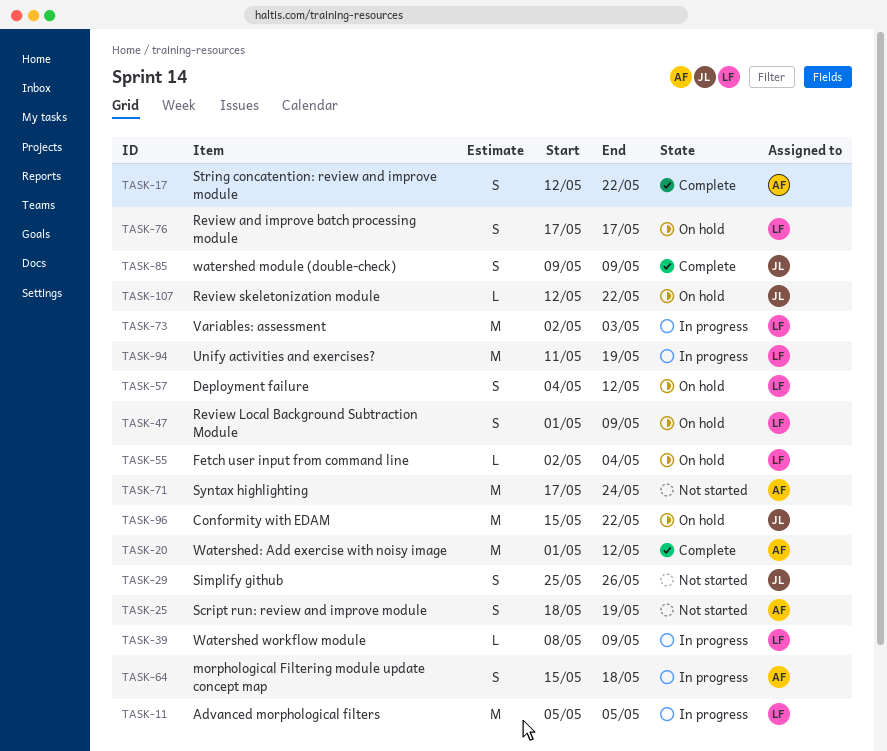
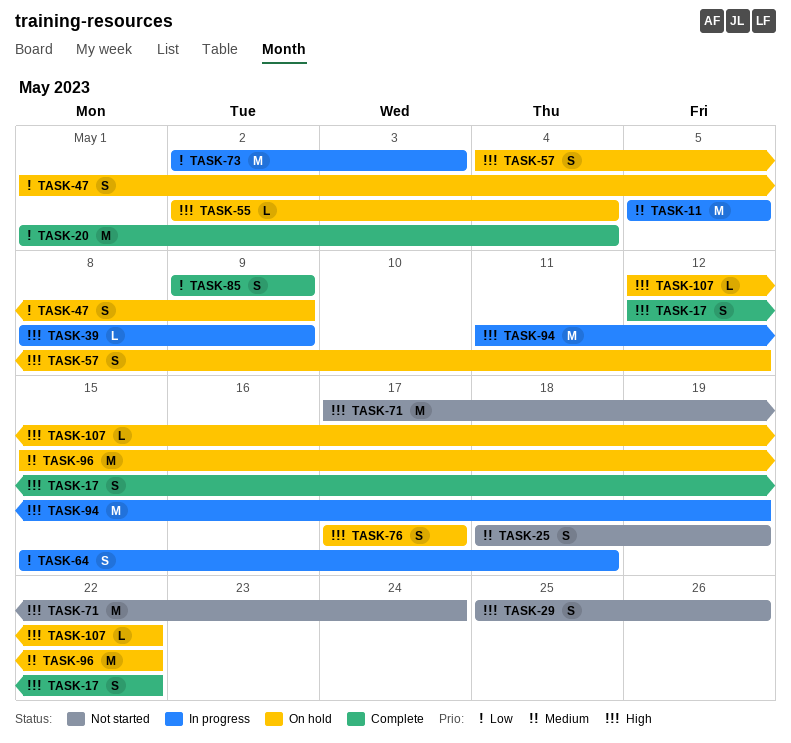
TASK-20, due: May 12 -> May 4

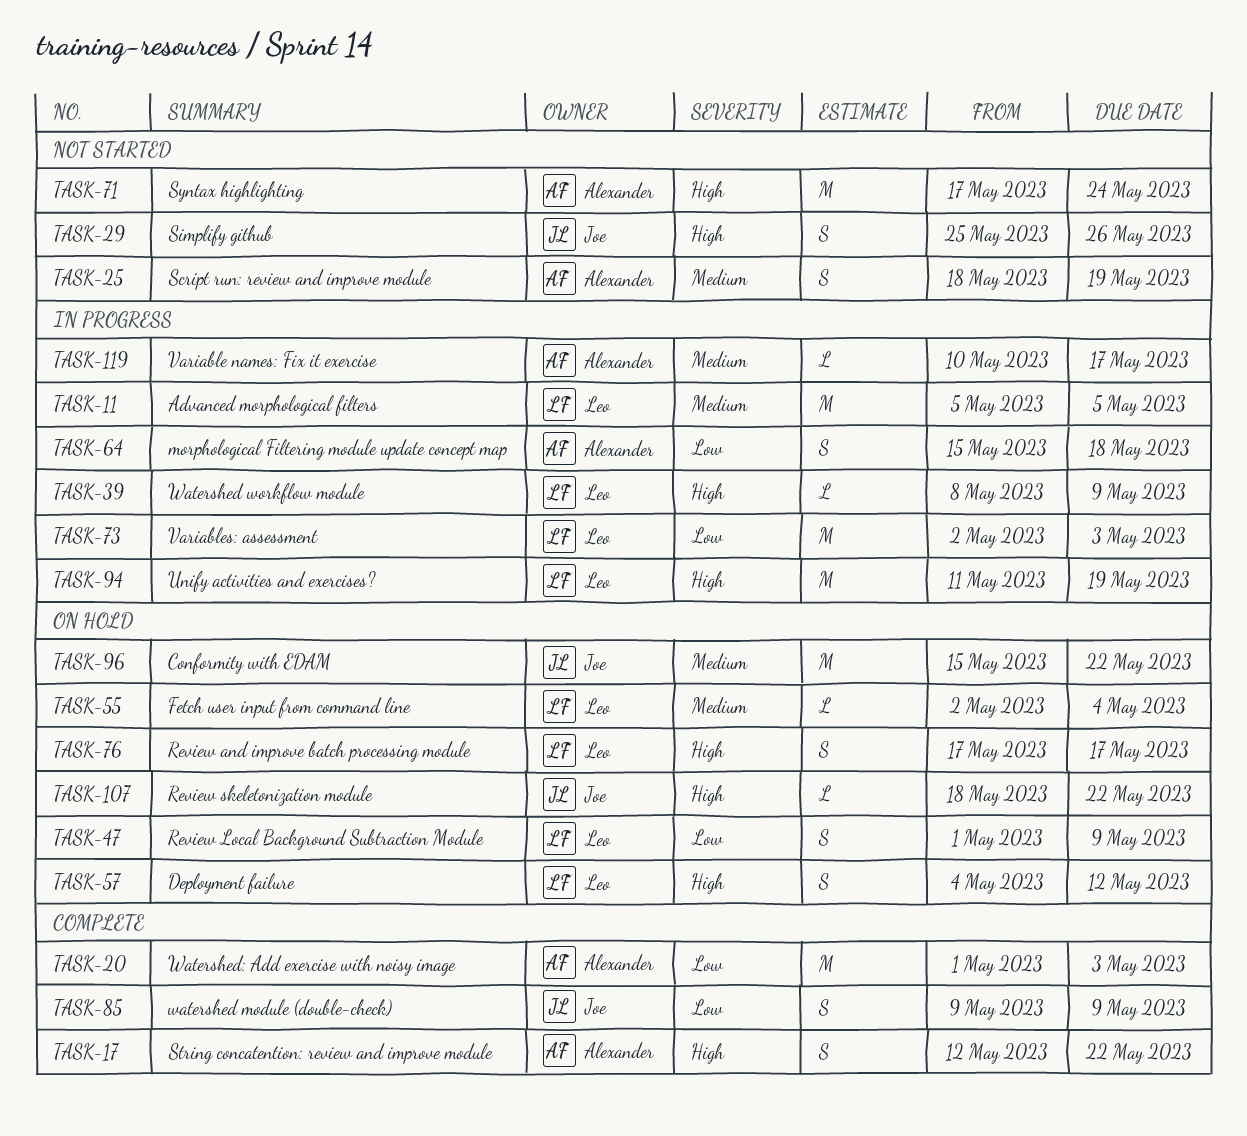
TASK-20, due: May 4 -> May 3
TASK-55, priority: High -> Medium
TASK-107, start: May 12 -> May 18
TASK-119: none -> present

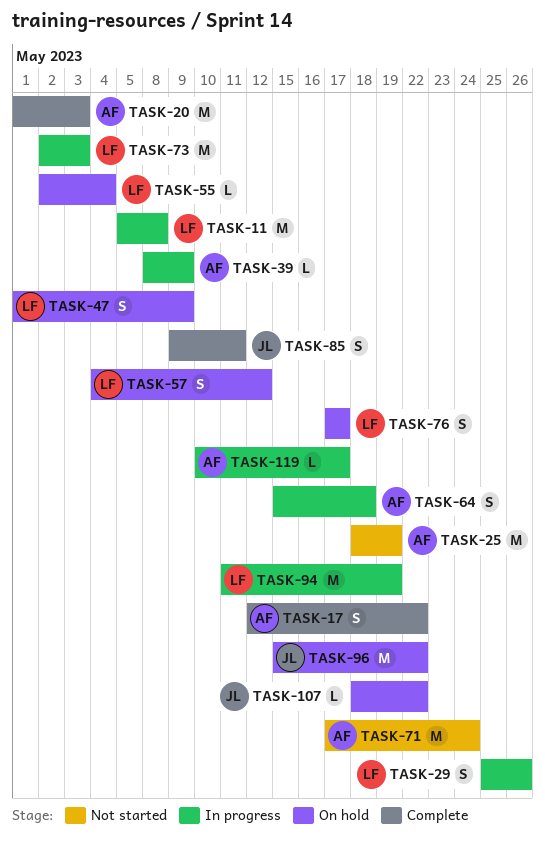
TASK-11, due: May 5 -> May 8
TASK-25, estimate: S -> M
TASK-29, status: Not started -> In progress
TASK-29, owner: Joe -> Leo
TASK-39, owner: Leo -> Alexander
TASK-85, due: May 9 -> May 11

